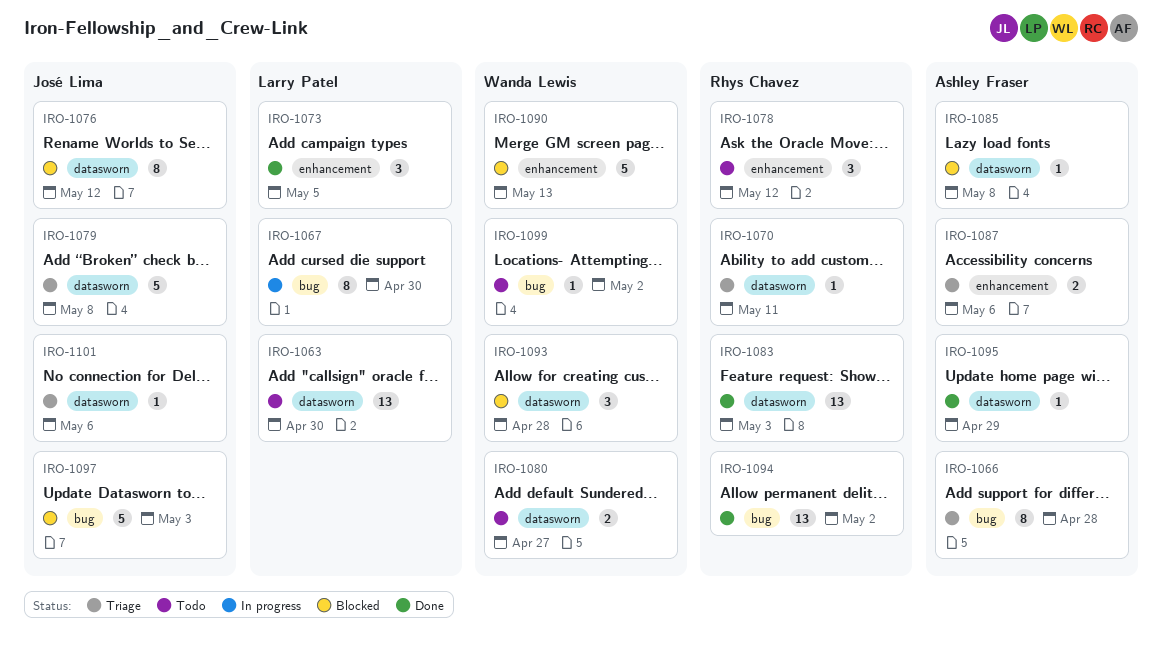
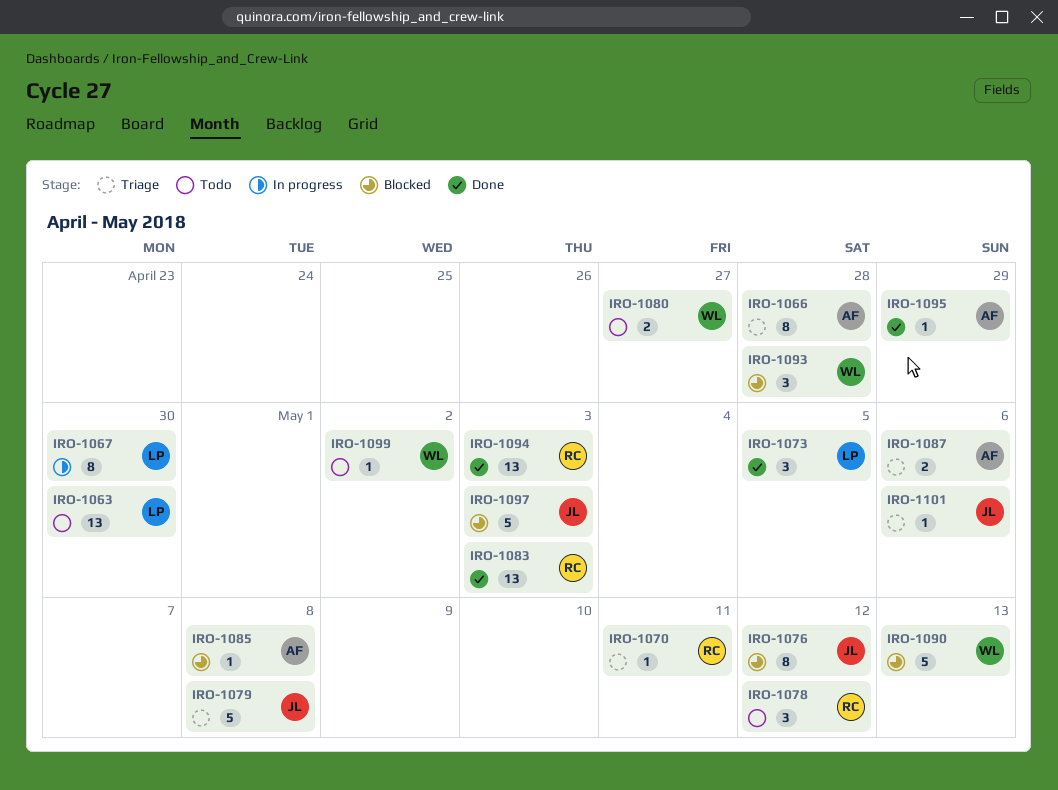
IRO-1094, due: May 2 -> May 3

